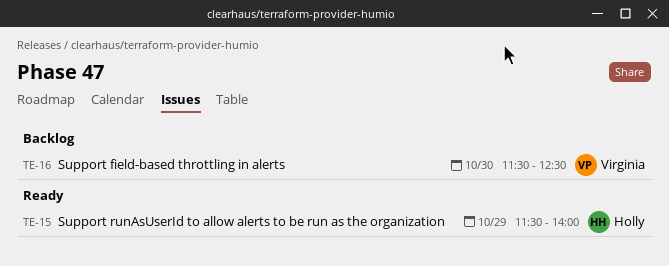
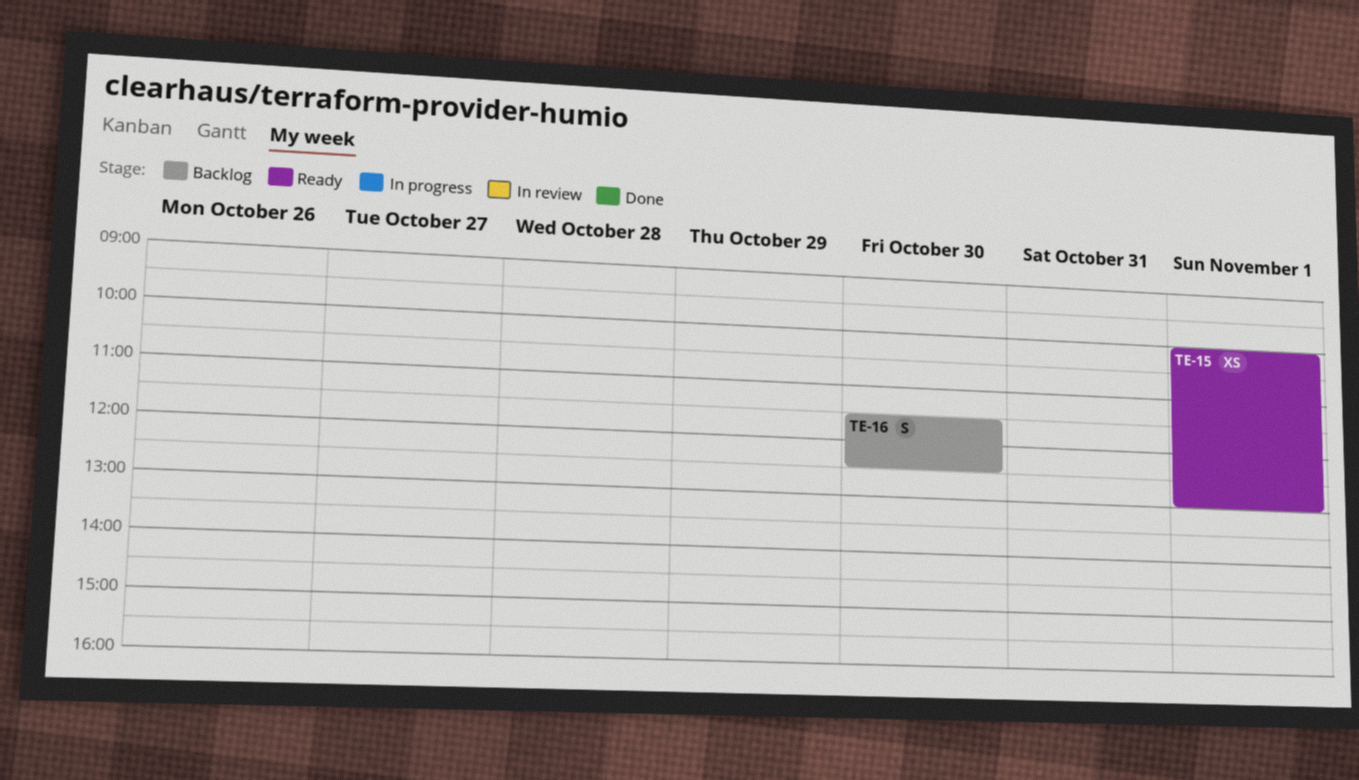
TE-15, day: Oct 29 -> Nov 1
TE-15, begins: 11:30 -> 10:00
TE-15, ends: 14:00 -> 13:00

